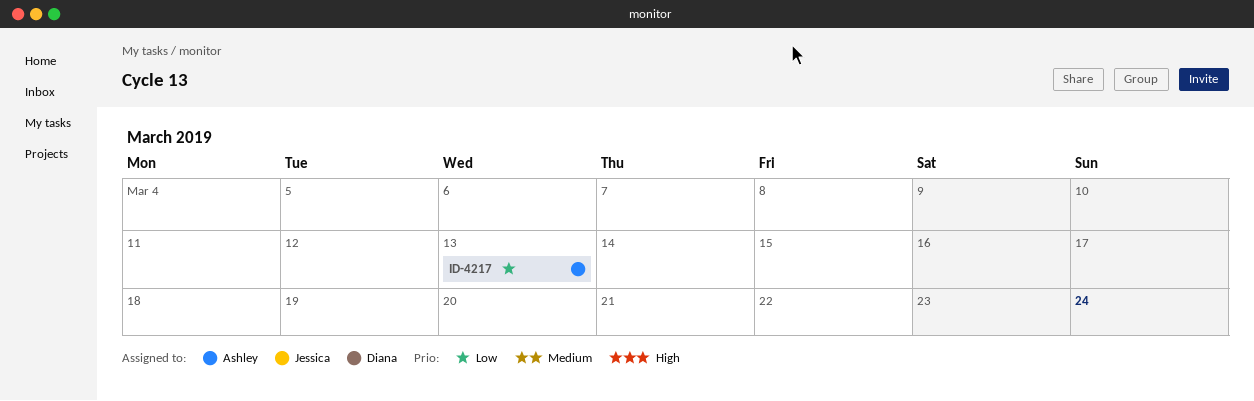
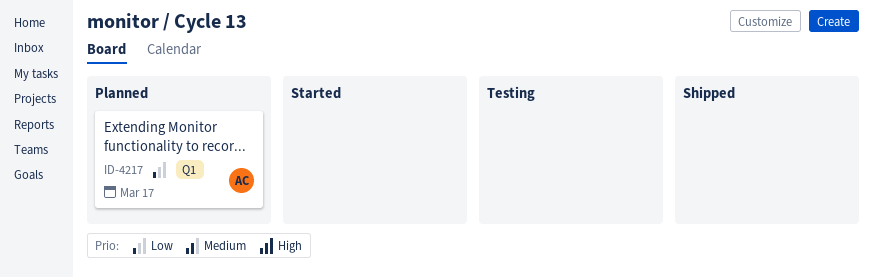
ID-4217, due: Mar 13 -> Mar 17

